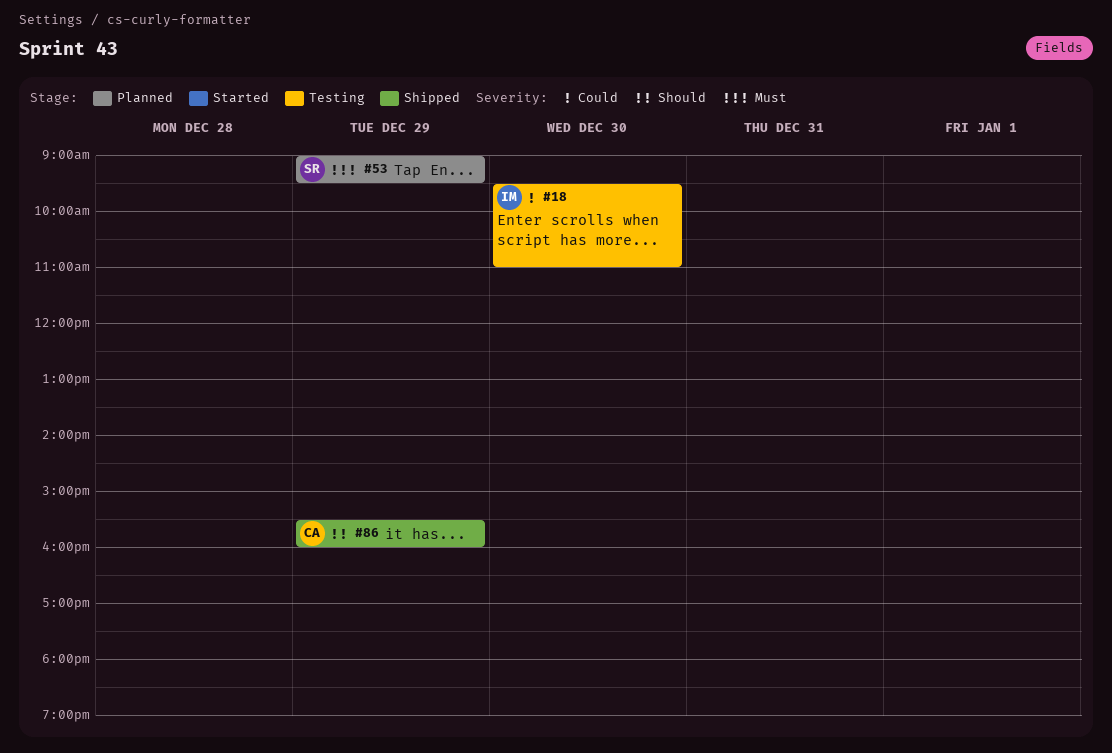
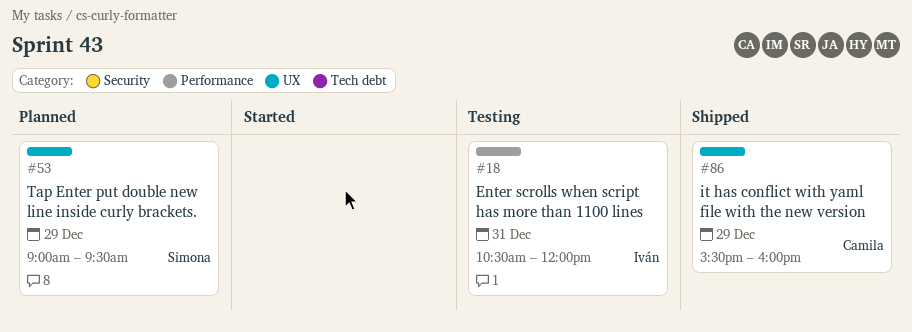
#18, day: Dec 30 -> Dec 31
#18, begins: 09:30 -> 10:30
#18, ends: 11:00 -> 12:00

